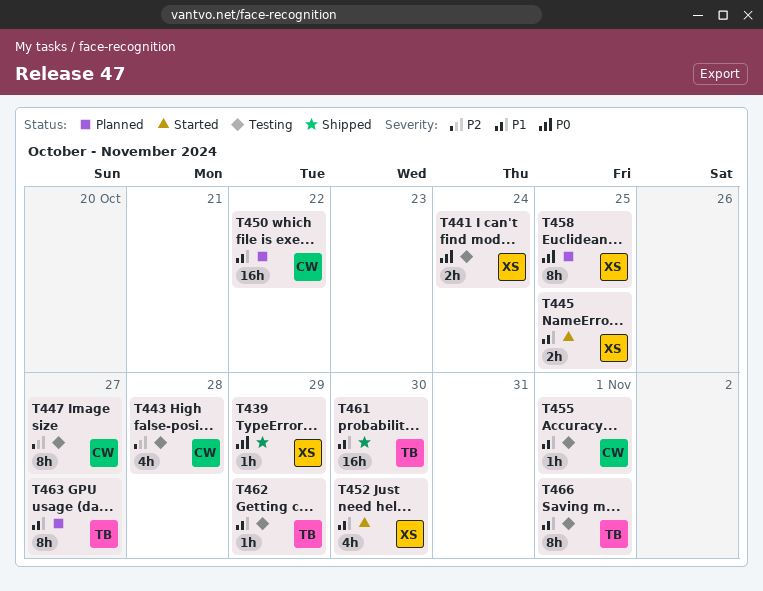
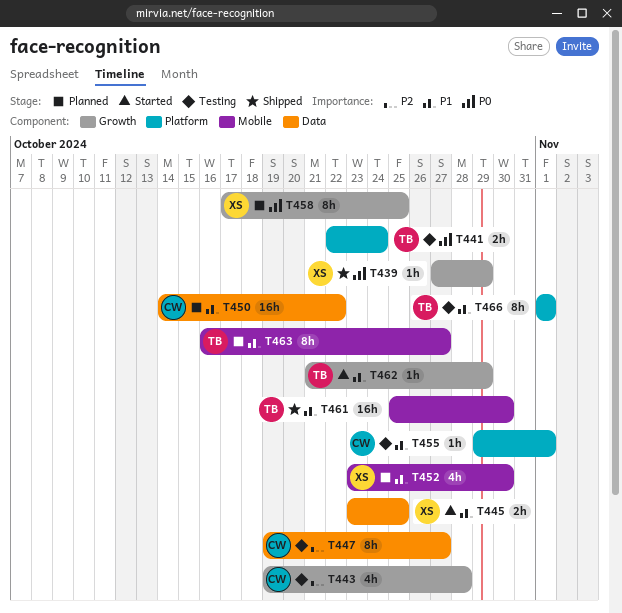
T441, owner: XS -> TB
T452, status: Started -> Planned
T462, status: Testing -> Started

